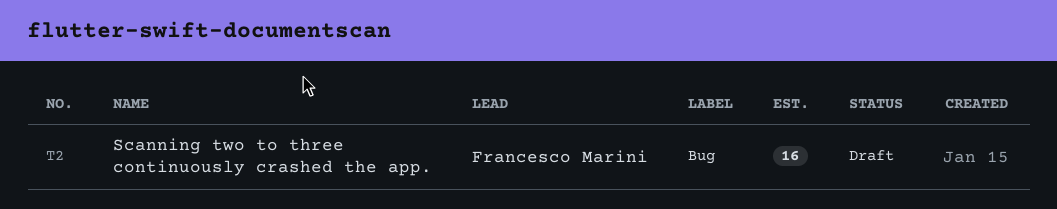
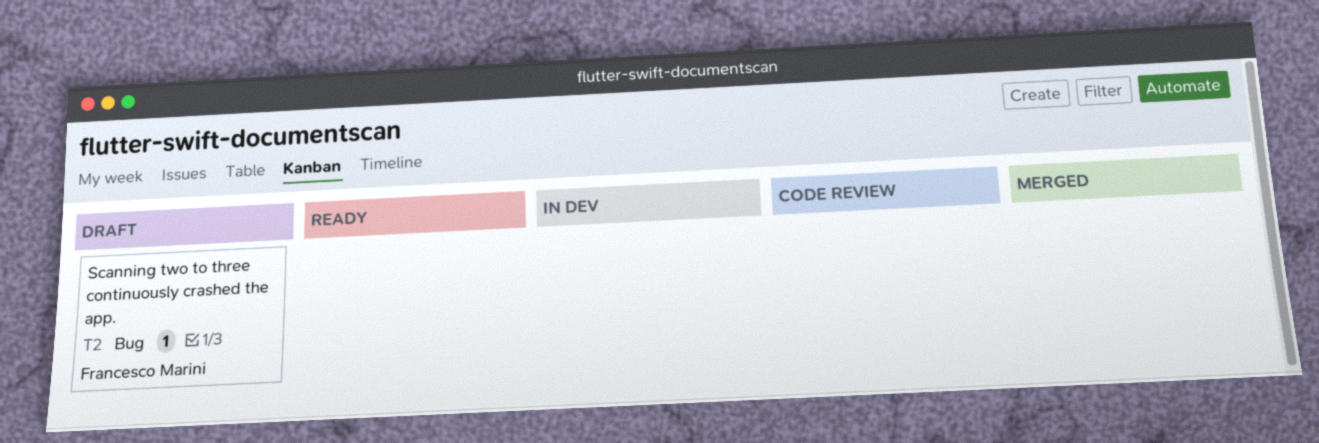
T2, estimate: 16 -> 1

